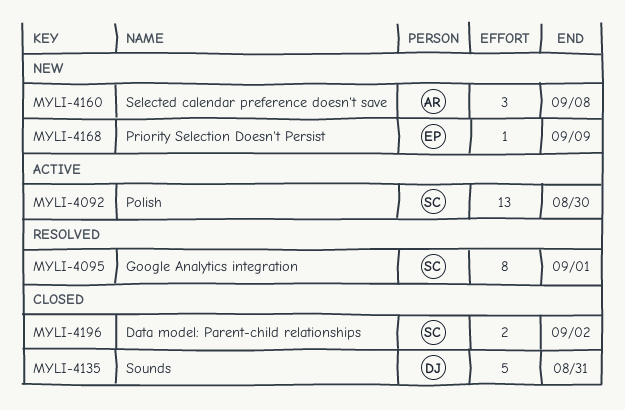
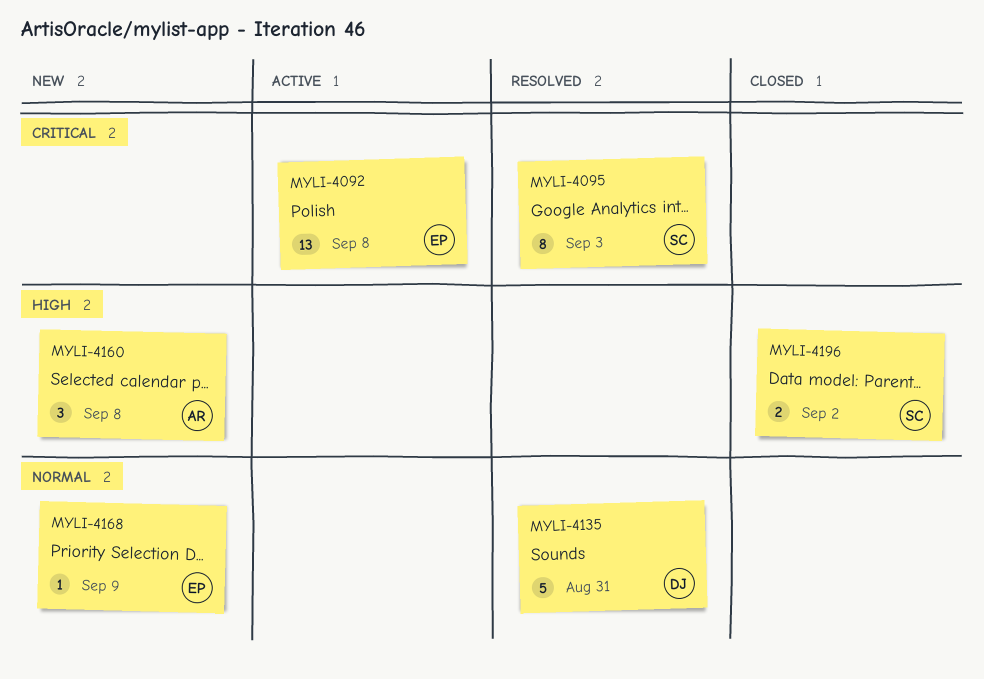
MYLI-4092, owner: SC -> EP
MYLI-4092, due: Aug 30 -> Sep 8
MYLI-4095, due: Sep 1 -> Sep 3
MYLI-4135, status: Closed -> Resolved

